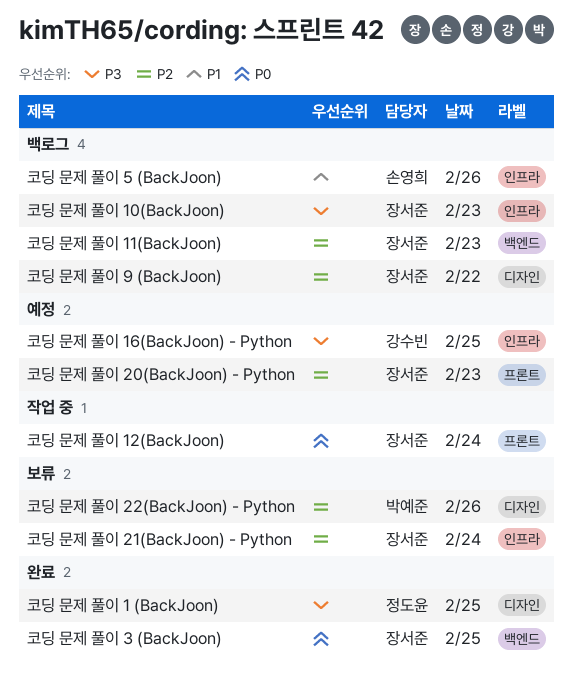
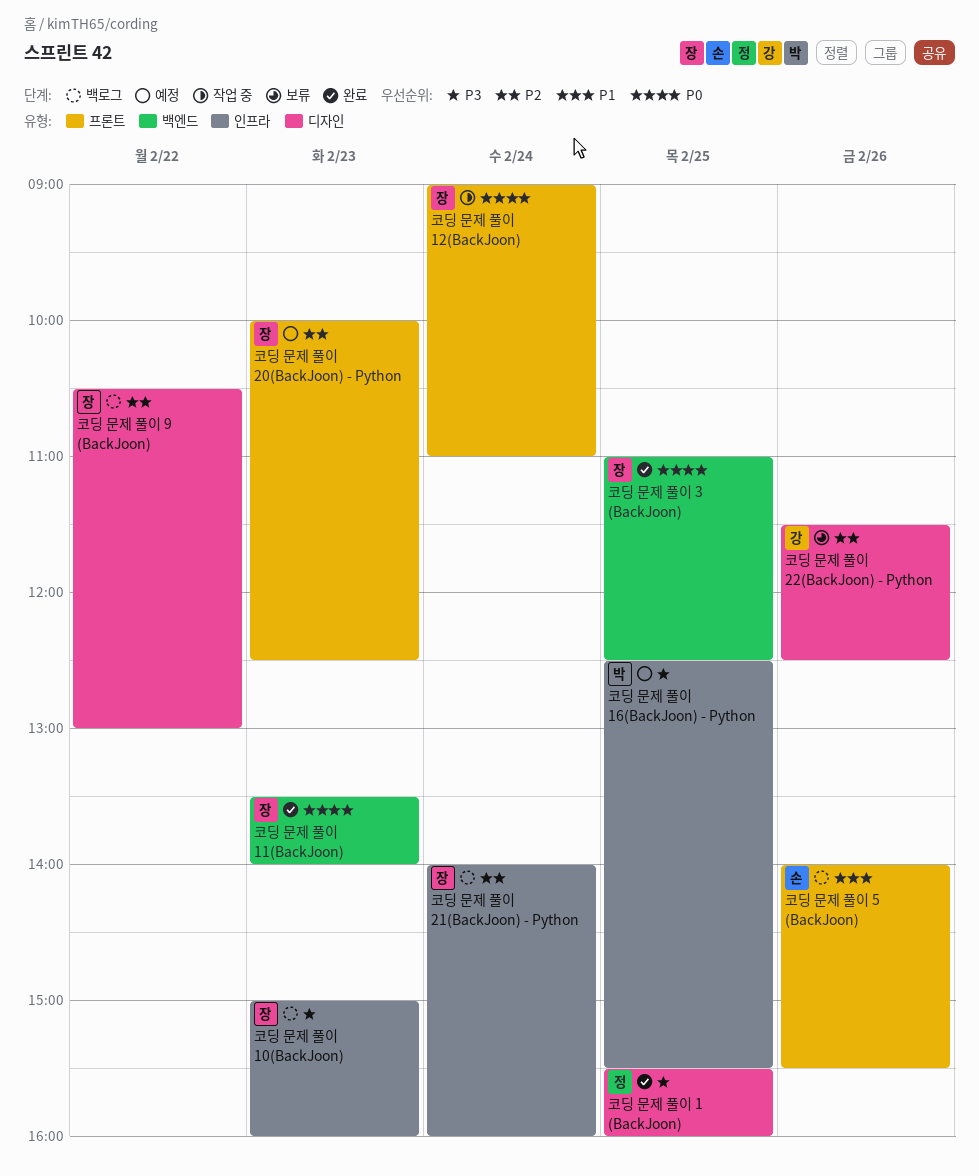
코딩 문제 풀이 11(BackJoon), status: 백로그 -> 완료
코딩 문제 풀이 11(BackJoon), priority: P2 -> P0
코딩 문제 풀이 16(BackJoon) - Python, owner: 강수빈 -> 박예준
코딩 문제 풀이 21(BackJoon) - Python, status: 보류 -> 백로그
코딩 문제 풀이 22(BackJoon) - Python, owner: 박예준 -> 강수빈
코딩 문제 풀이 5 (BackJoon), label: 인프라 -> 프론트

